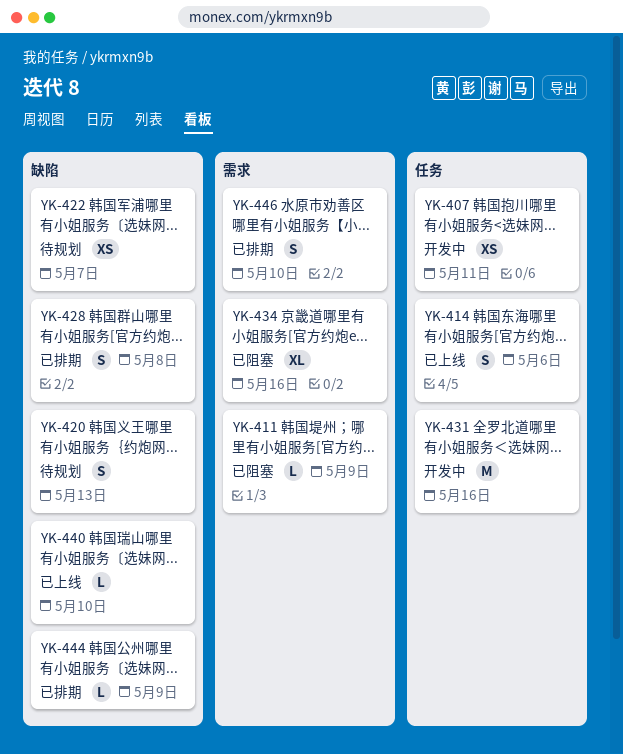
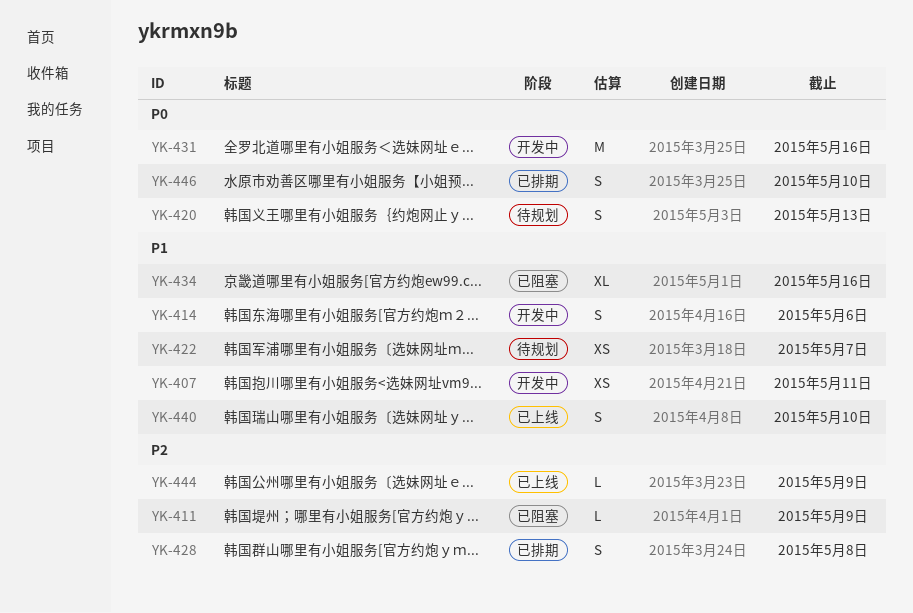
YK-414, status: 已上线 -> 开发中
YK-440, estimate: L -> S
YK-444, status: 已排期 -> 已上线

